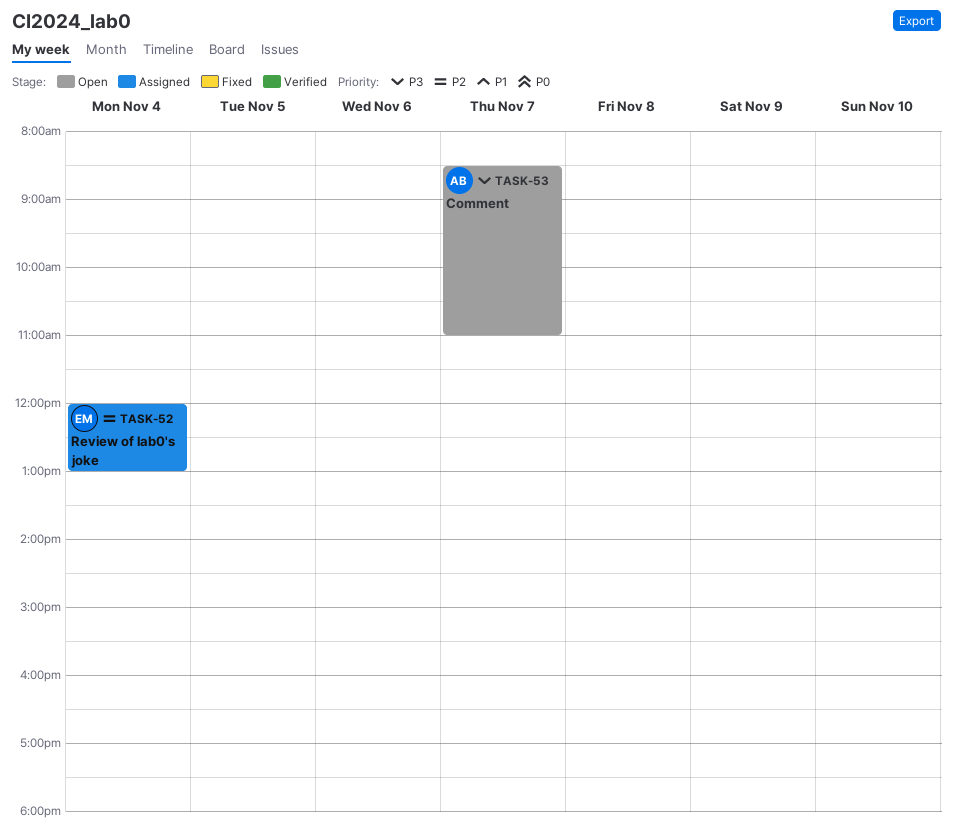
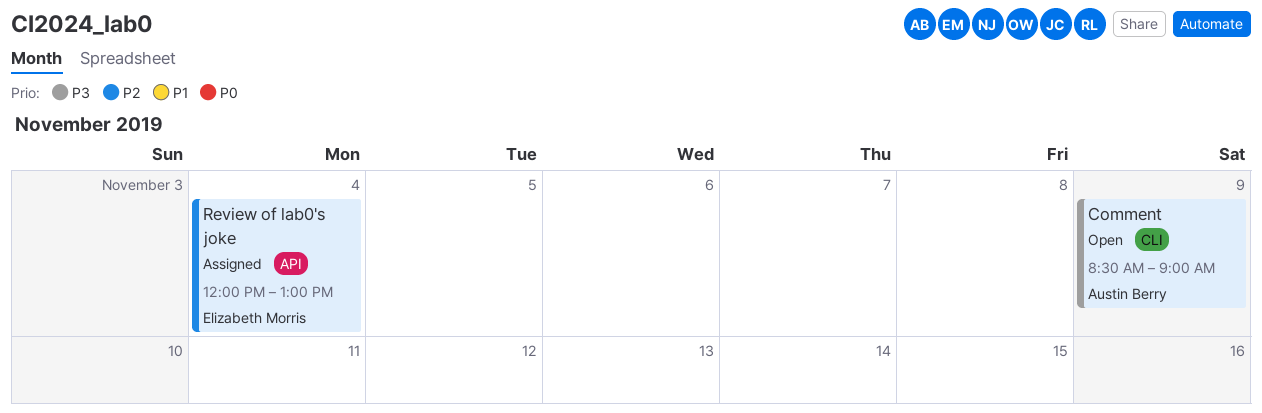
Comment, day: Nov 7 -> Nov 9
Comment, ends: 11:00 -> 09:00

